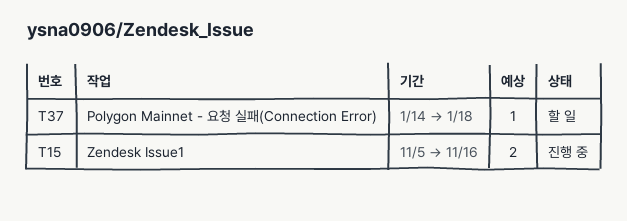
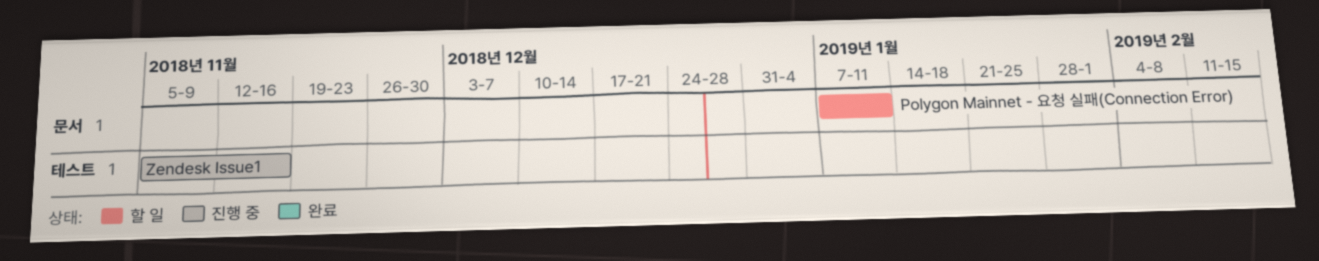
Polygon Mainnet - 요청 실패(Connection Error), start: Jan 14 -> Jan 7
Polygon Mainnet - 요청 실패(Connection Error), due: Jan 18 -> Jan 11

